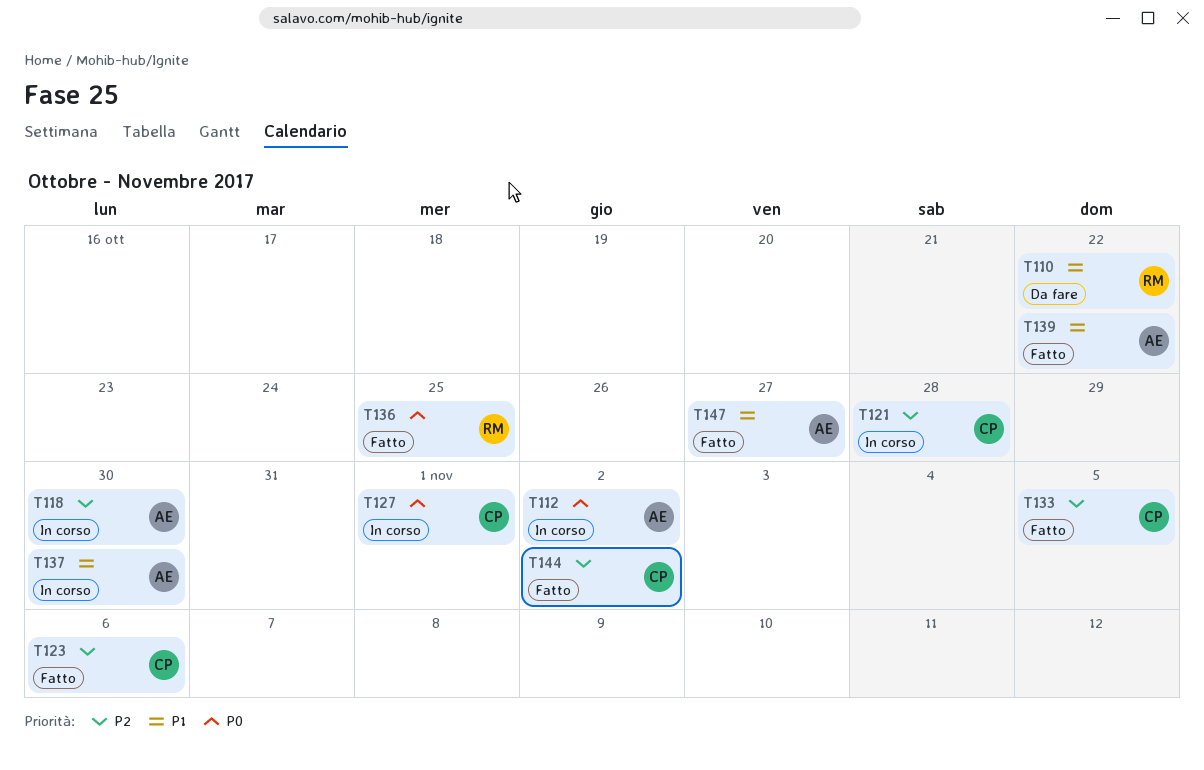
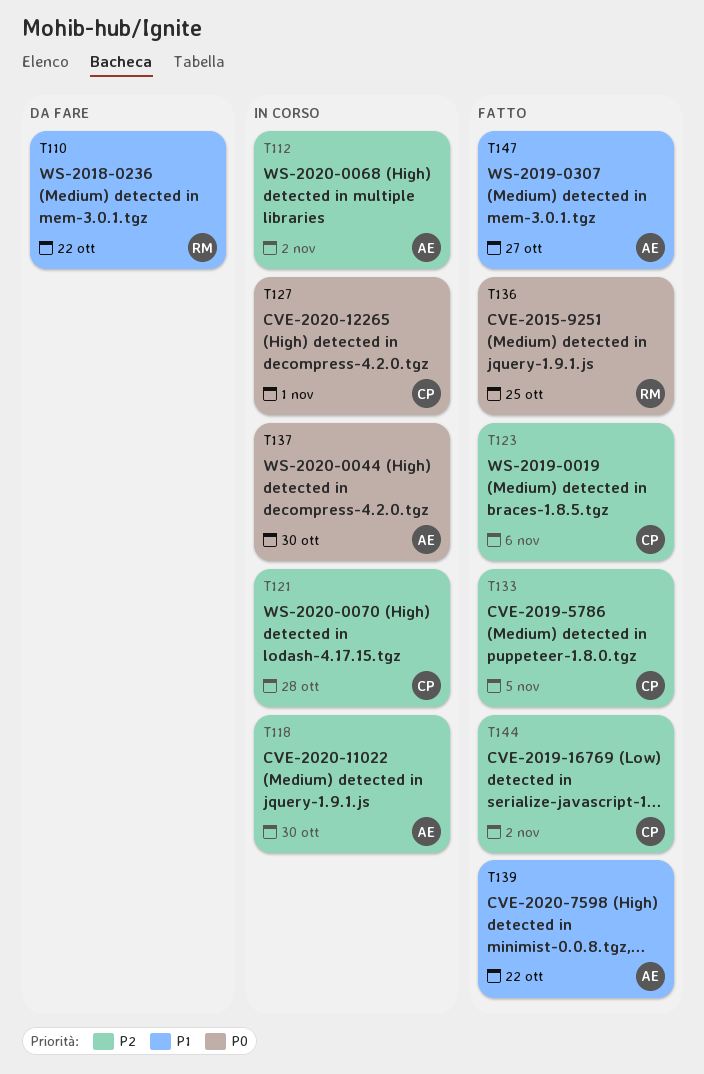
T112, priority: P0 -> P2
T137, priority: P1 -> P0

